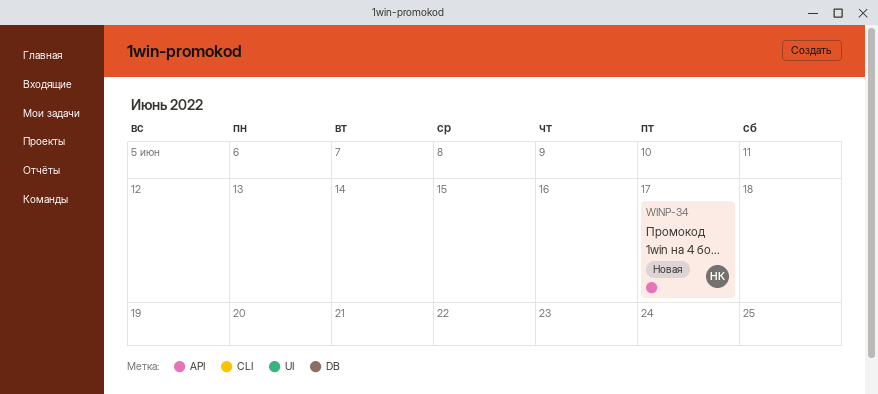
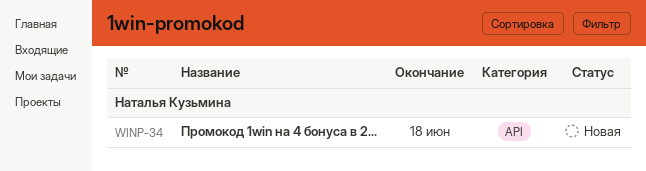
WINP-34, due: Jun 17 -> Jun 18

